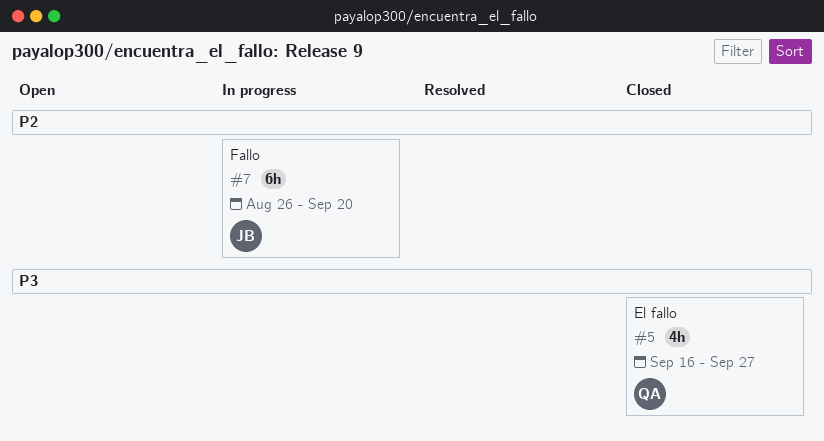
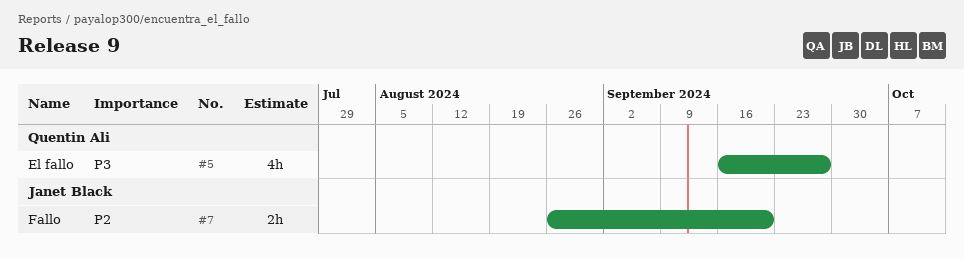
#7, estimate: 6h -> 2h

